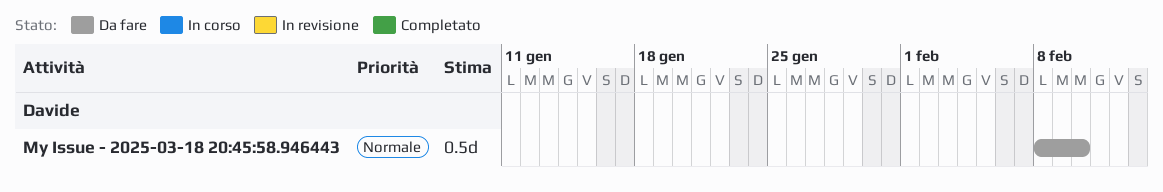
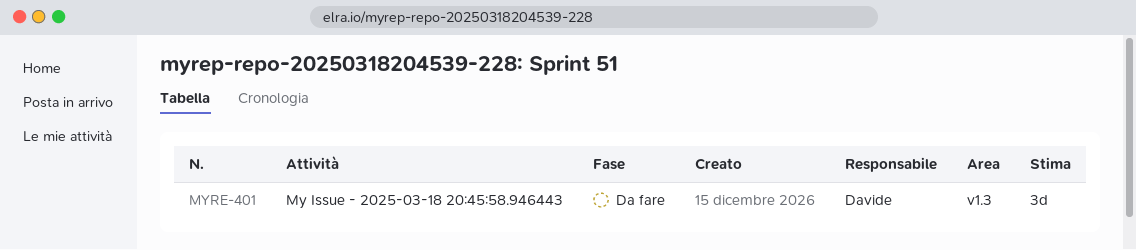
My Issue - 2025-03-18 20:45:58.946443, estimate: 0.5d -> 3d

